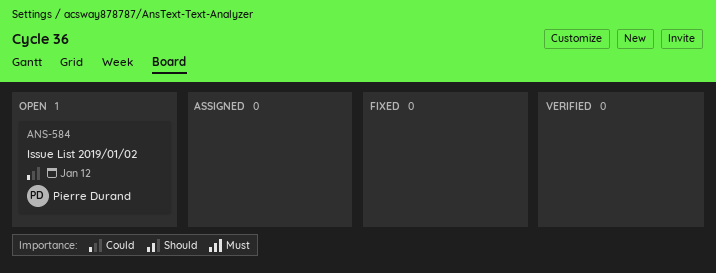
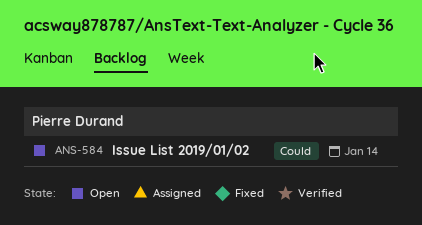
ANS-584, due: Jan 12 -> Jan 14

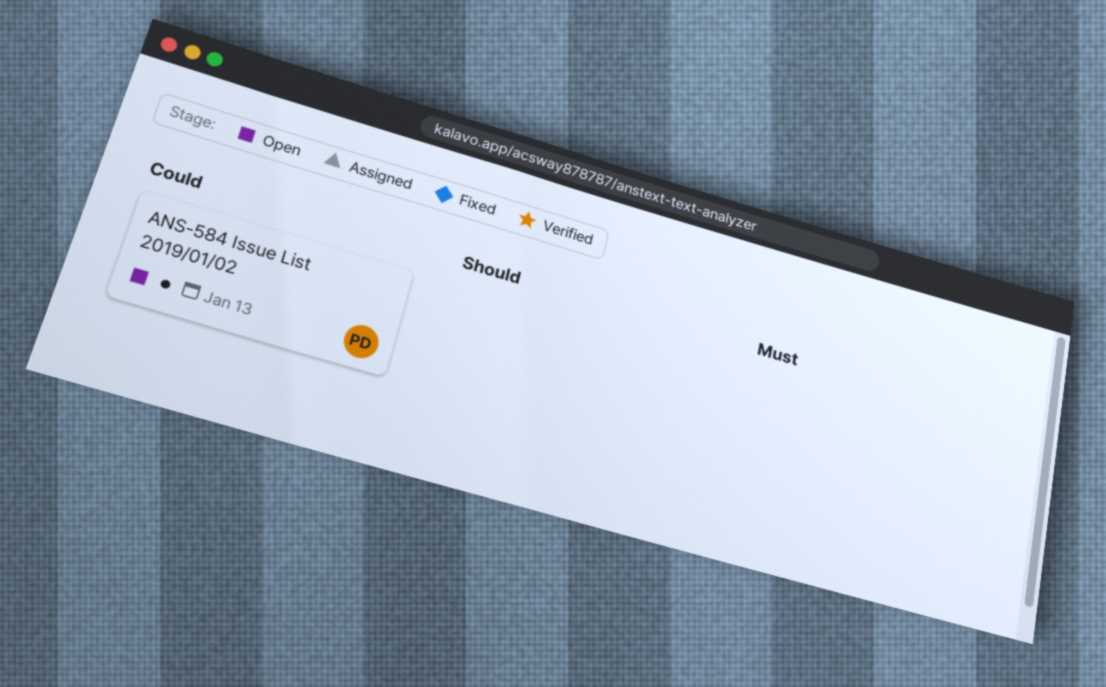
ANS-584, due: Jan 14 -> Jan 13

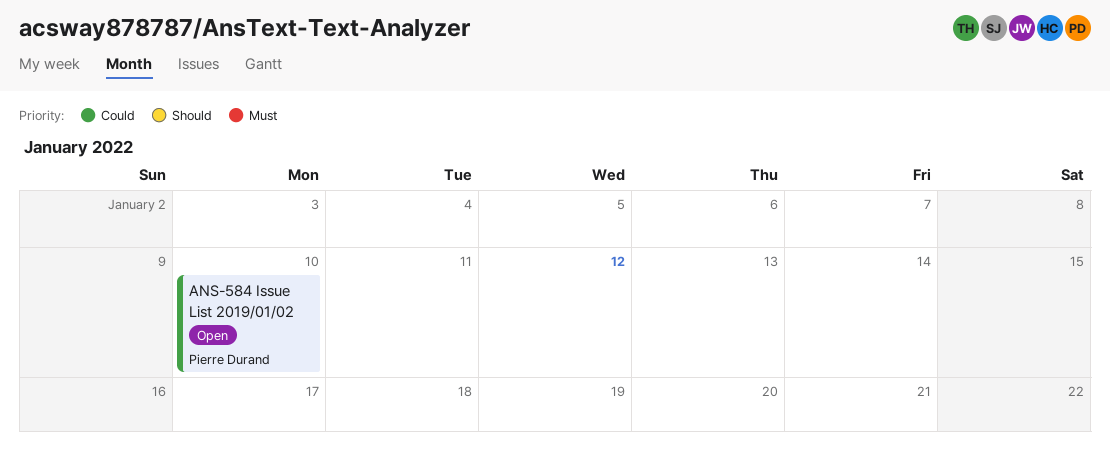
ANS-584, due: Jan 13 -> Jan 10

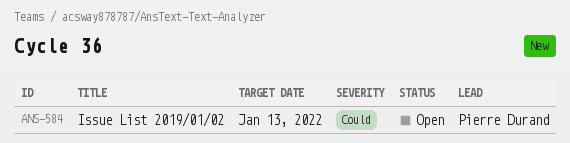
ANS-584, due: Jan 10 -> Jan 13

